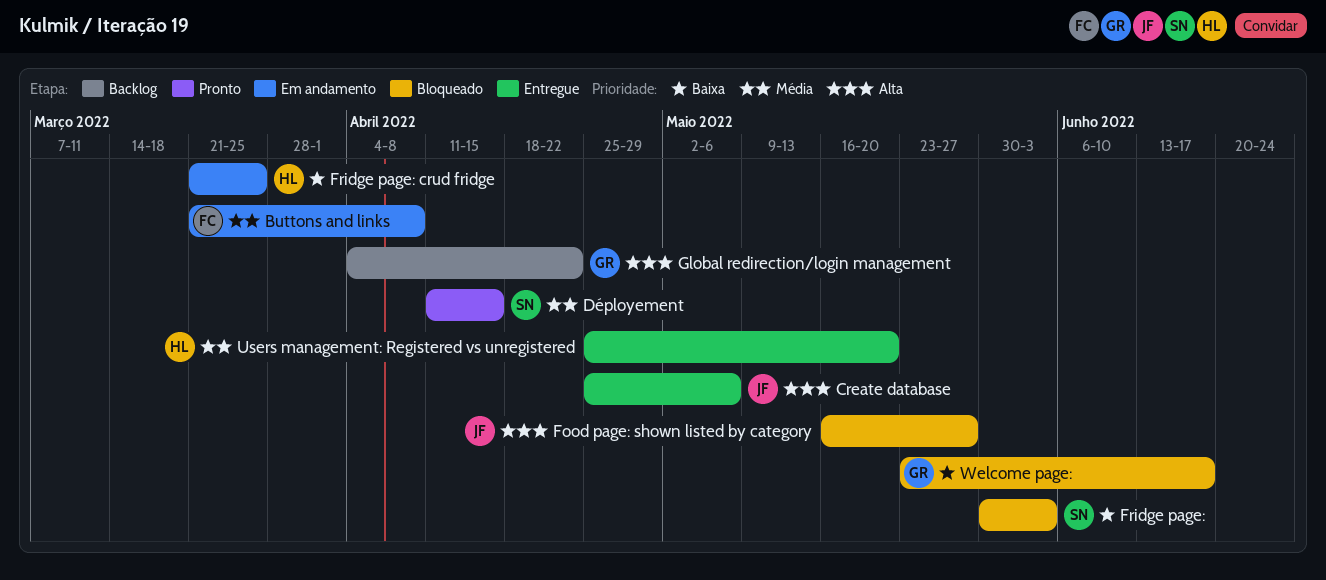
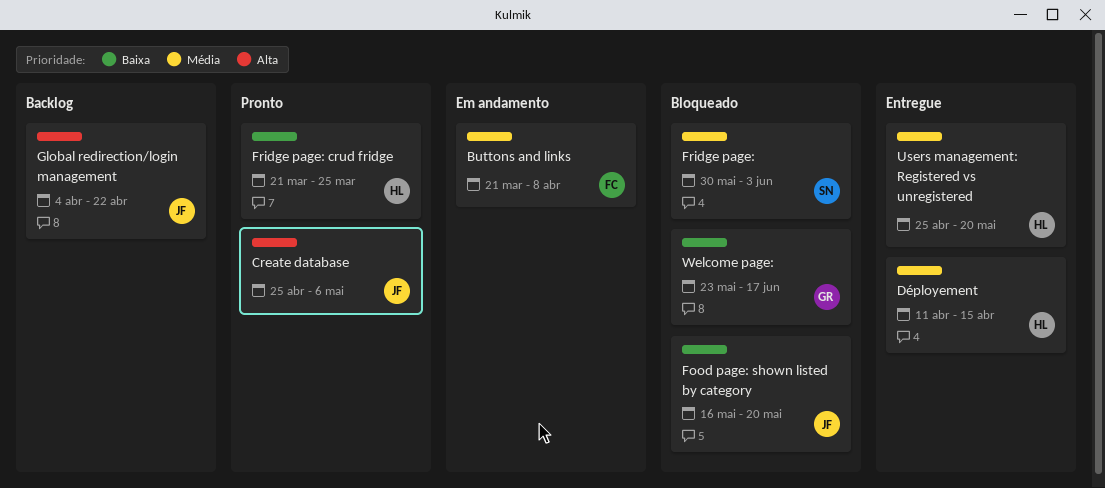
Create database, status: Entregue -> Pronto
Déployement, status: Pronto -> Entregue
Déployement, owner: SN -> HL
Food page: shown listed by category, priority: Alta -> Baixa
Food page: shown listed by category, due: May 27 -> May 20
Fridge page:, priority: Baixa -> Média
Fridge page: crud fridge, status: Em andamento -> Pronto
Global redirection/login management, owner: GR -> JF

